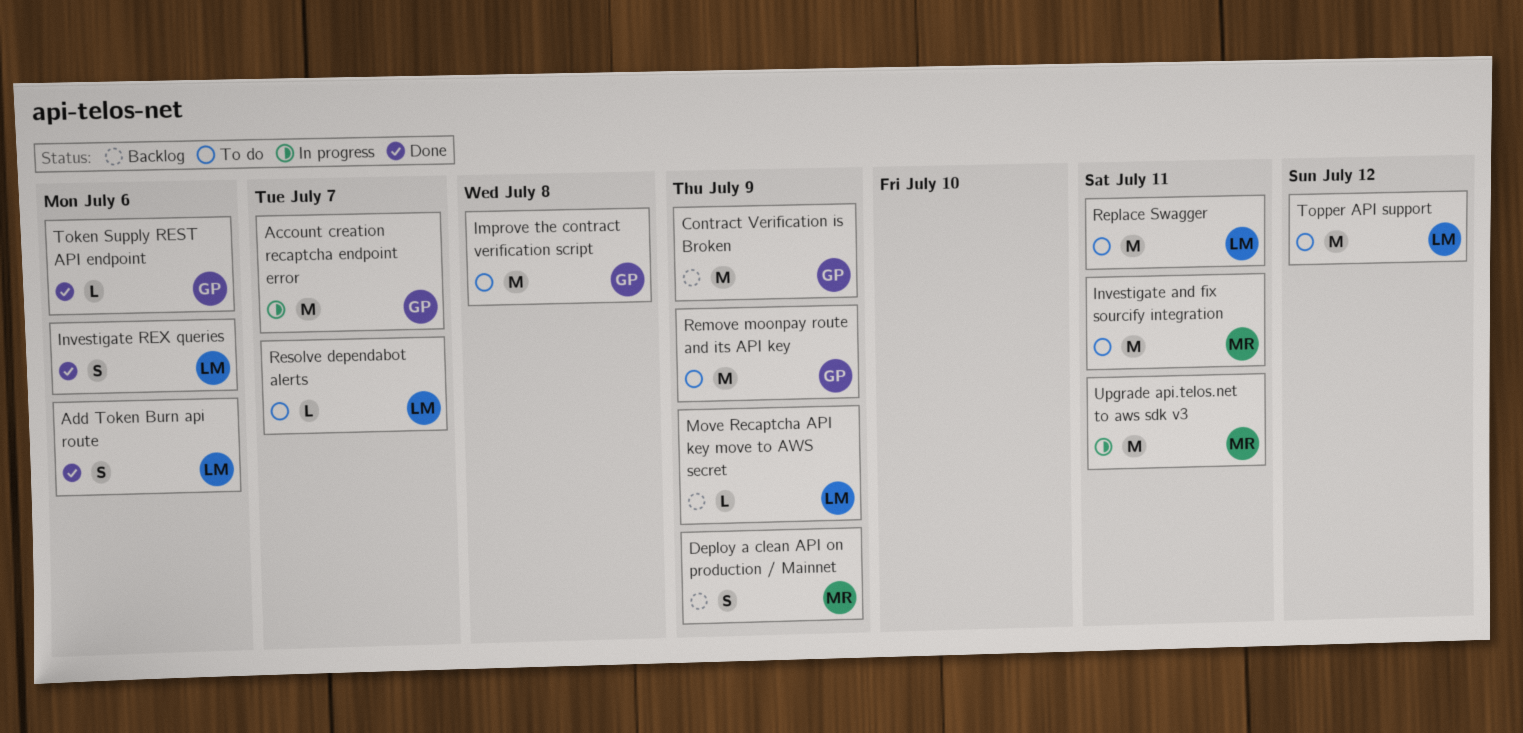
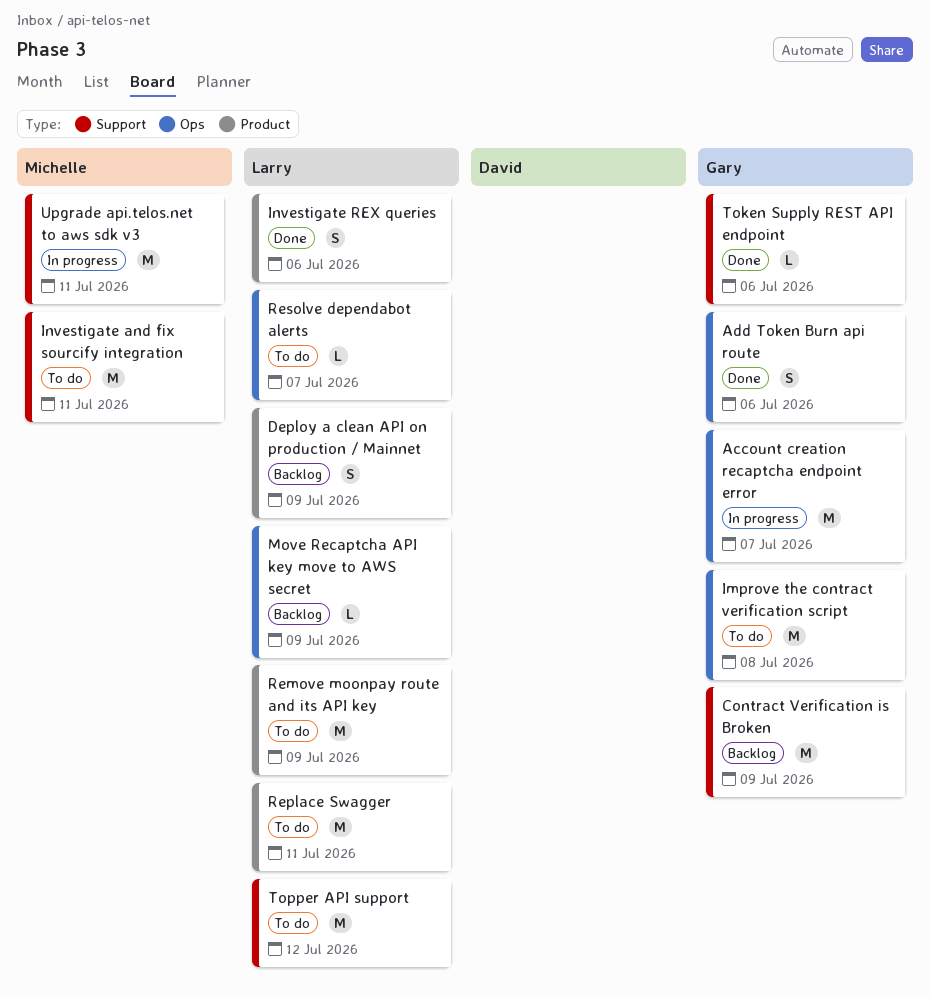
Add Token Burn api route, owner: Larry -> Gary
Deploy a clean API on production / Mainnet, owner: Michelle -> Larry
Remove moonpay route and its API key, owner: Gary -> Larry

